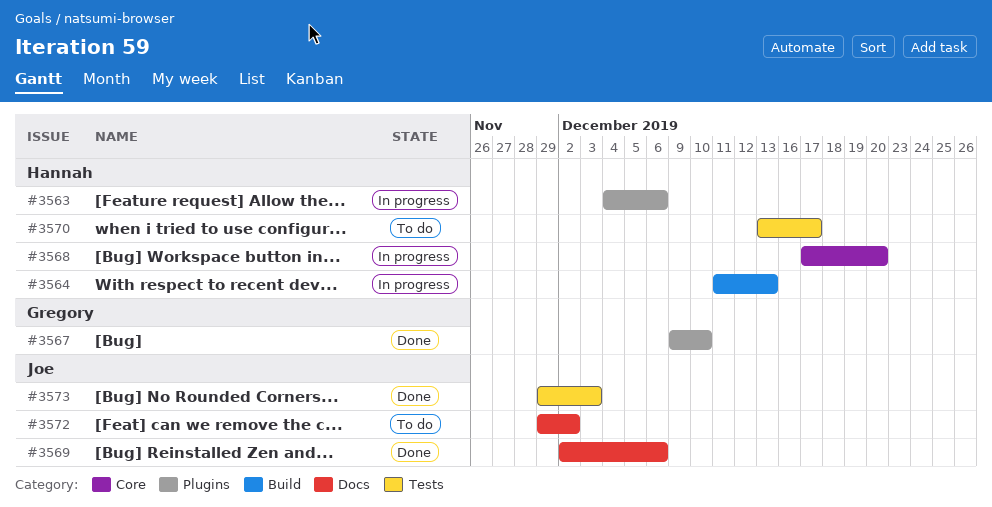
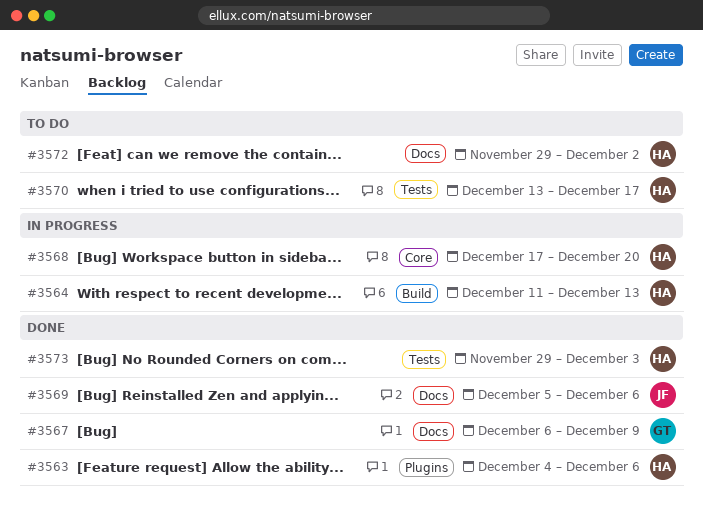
#3563, status: In progress -> Done
#3567, label: Plugins -> Docs
#3567, start: Dec 9 -> Dec 6
#3567, due: Dec 10 -> Dec 9
#3569, start: Dec 2 -> Dec 5
#3572, owner: Joe -> Hannah
#3573, owner: Joe -> Hannah

